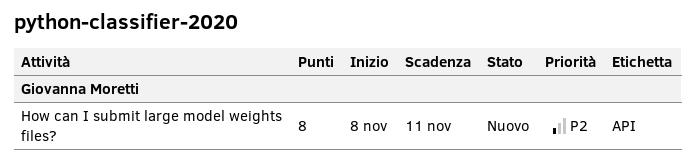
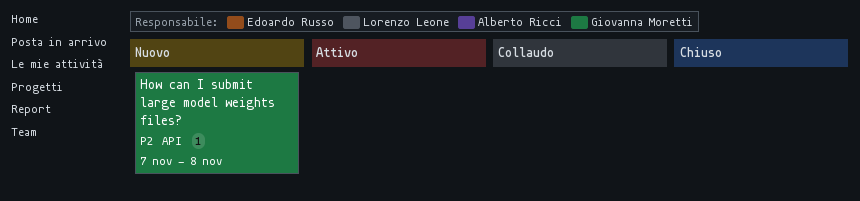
How can I submit large model weights files?, estimate: 8 -> 1
How can I submit large model weights files?, start: Nov 8 -> Nov 7
How can I submit large model weights files?, due: Nov 11 -> Nov 8

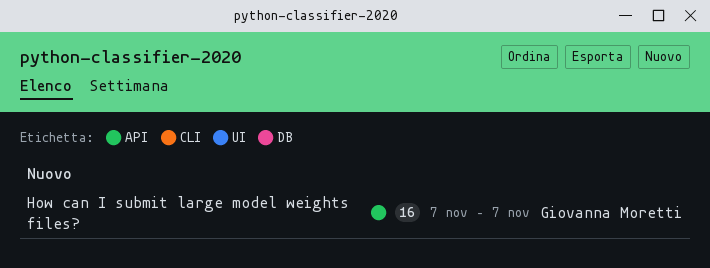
How can I submit large model weights files?, estimate: 1 -> 16
How can I submit large model weights files?, due: Nov 8 -> Nov 7

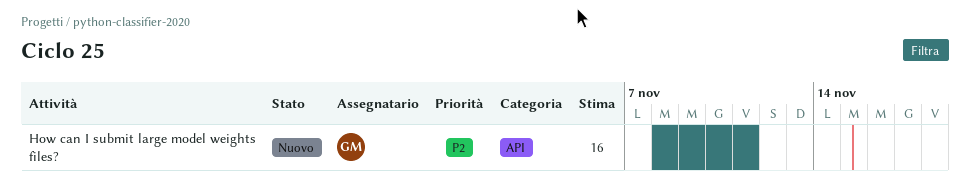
How can I submit large model weights files?, start: Nov 7 -> Nov 8
How can I submit large model weights files?, due: Nov 7 -> Nov 11

